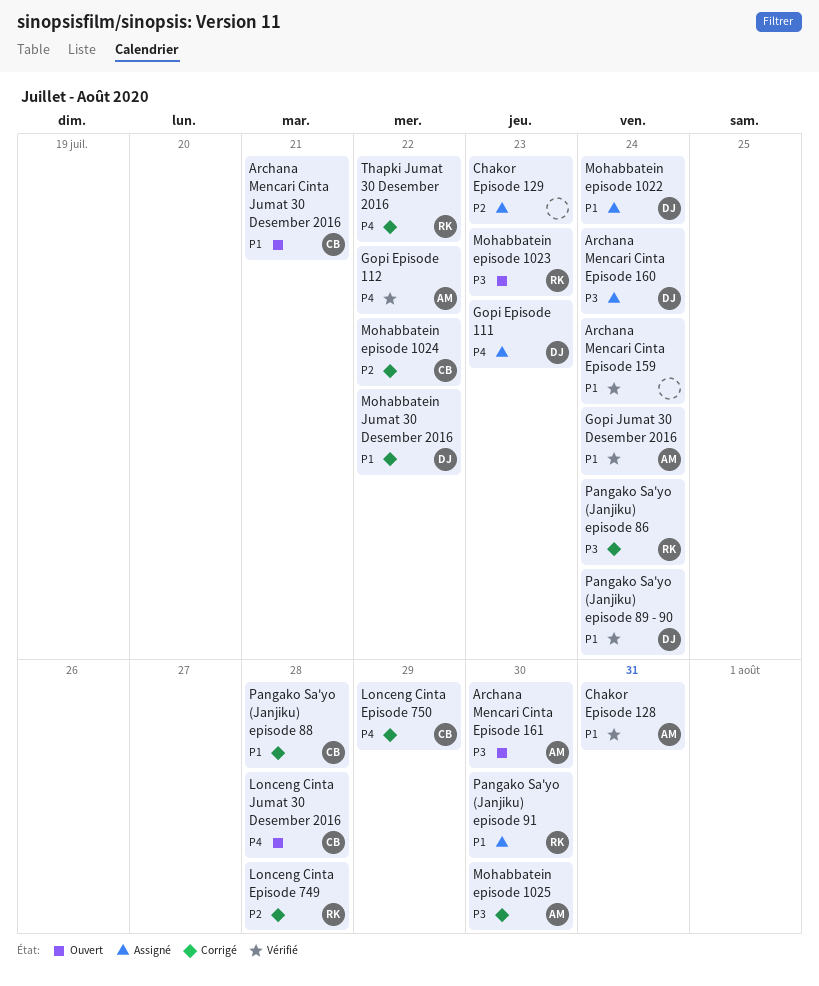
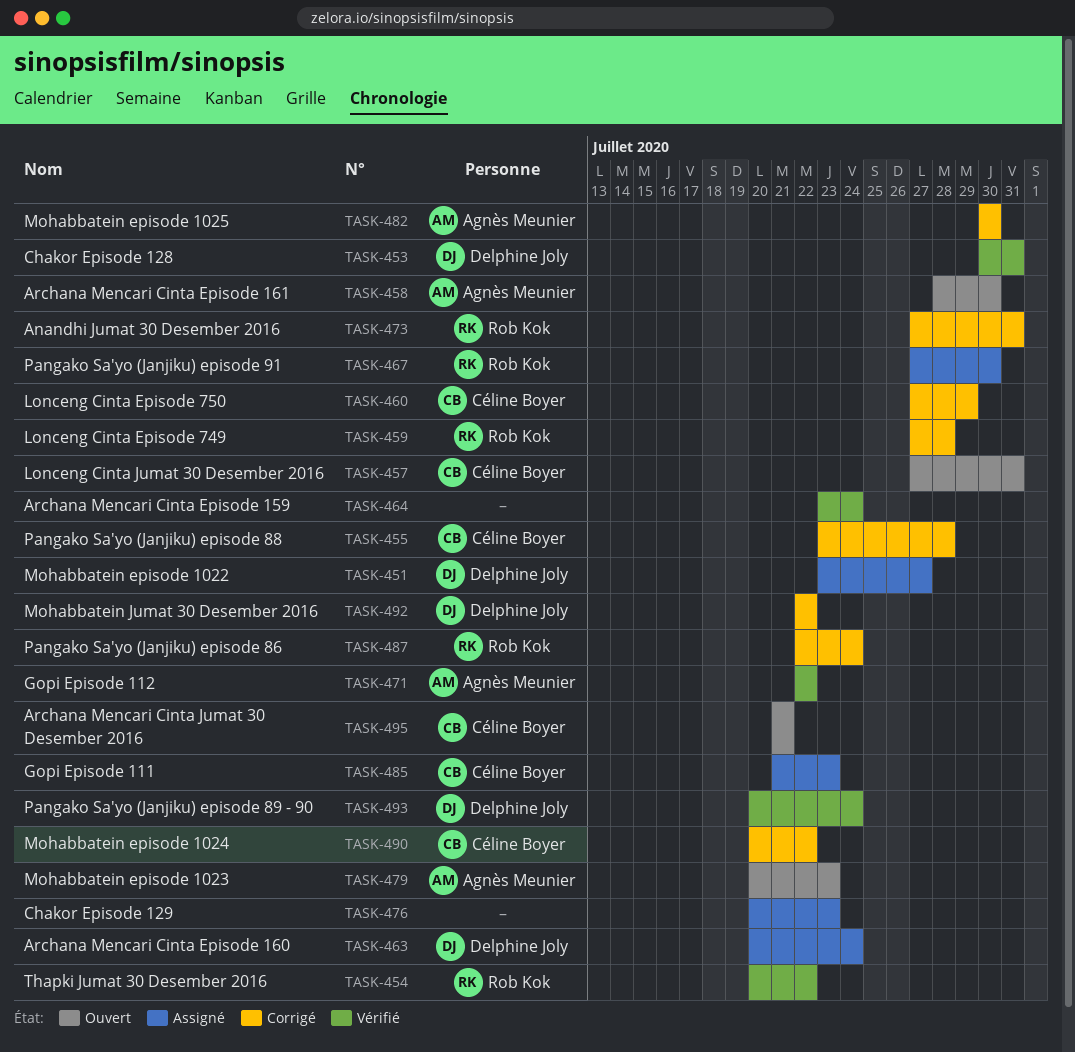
Anandhi Jumat 30 Desember 2016: none -> present
Chakor Episode 128, owner: Agnès Meunier -> Delphine Joly
Gopi Episode 111, owner: Delphine Joly -> Céline Boyer
Gopi Jumat 30 Desember 2016: present -> none
Lonceng Cinta Jumat 30 Desember 2016, due: Jul 28 -> Jul 31
Mohabbatein episode 1022, due: Jul 24 -> Jul 27
Mohabbatein episode 1023, owner: Rob Kok -> Agnès Meunier
Thapki Jumat 30 Desember 2016, status: Corrigé -> Vérifié

